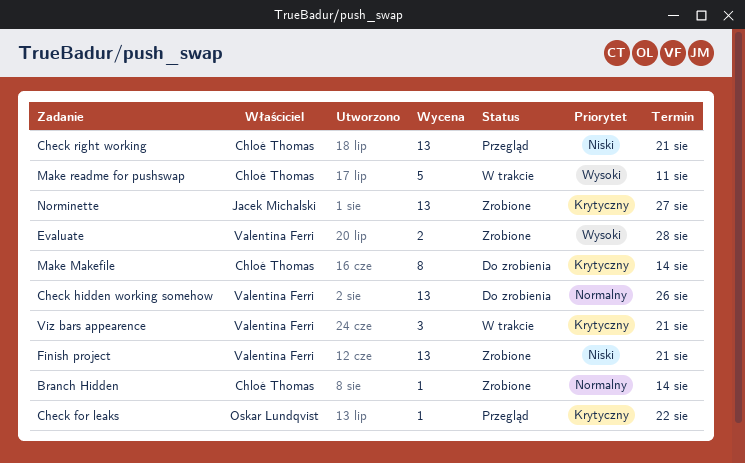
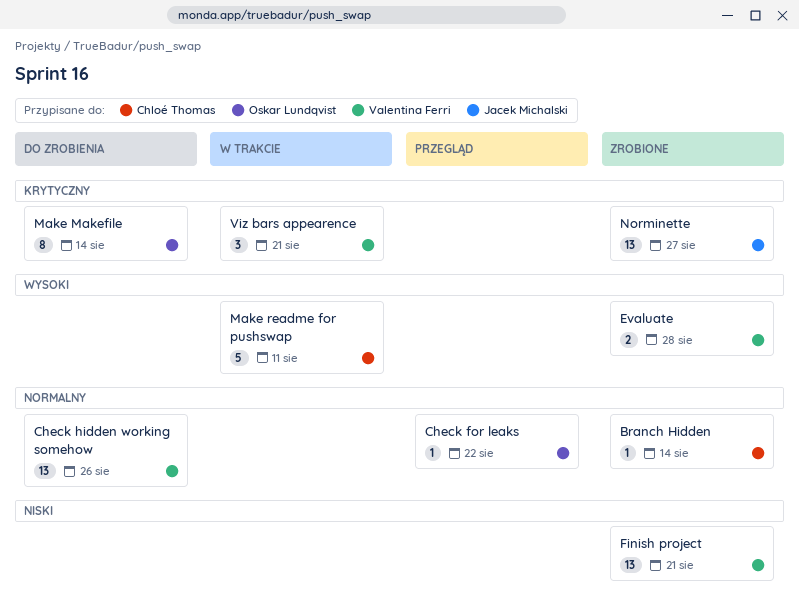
Check for leaks, priority: Krytyczny -> Normalny
Check right working: present -> none
Make Makefile, owner: Chloé Thomas -> Oskar Lundqvist

